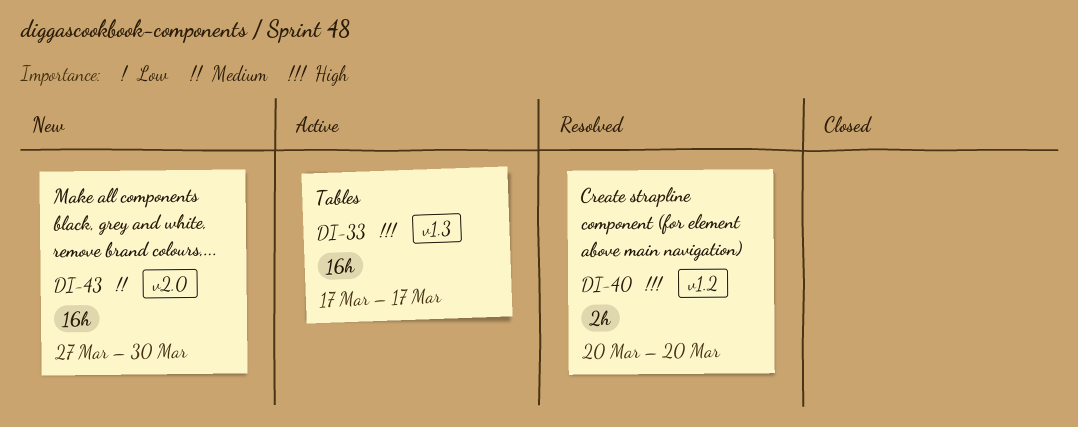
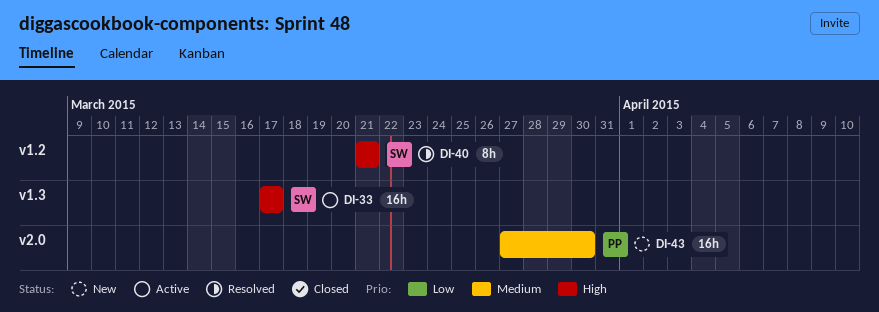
DI-40, estimate: 2h -> 8h
DI-40, start: Mar 20 -> Mar 21
DI-40, due: Mar 20 -> Mar 21

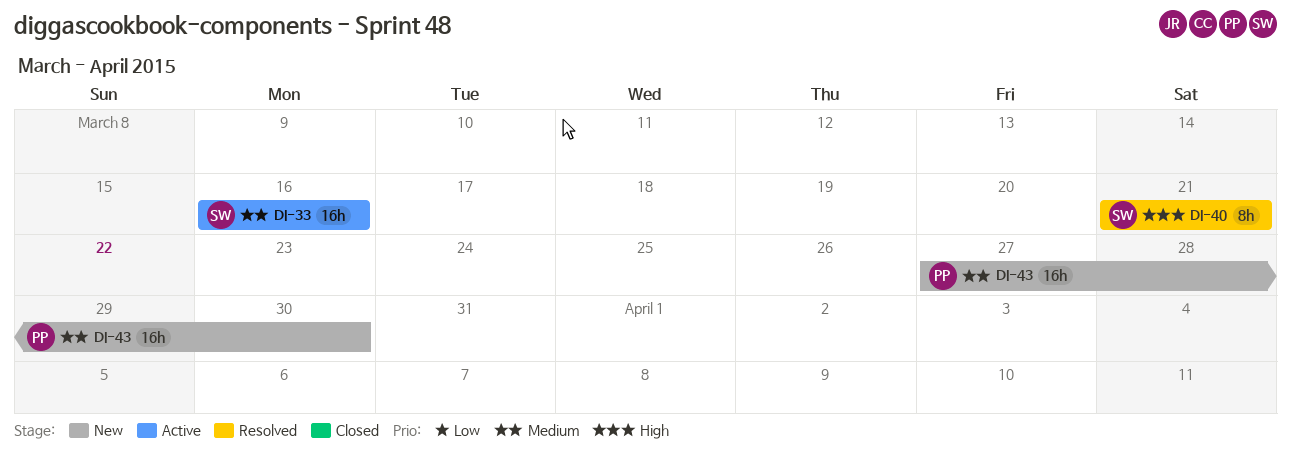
DI-33, priority: High -> Medium
DI-33, start: Mar 17 -> Mar 16
DI-33, due: Mar 17 -> Mar 16

